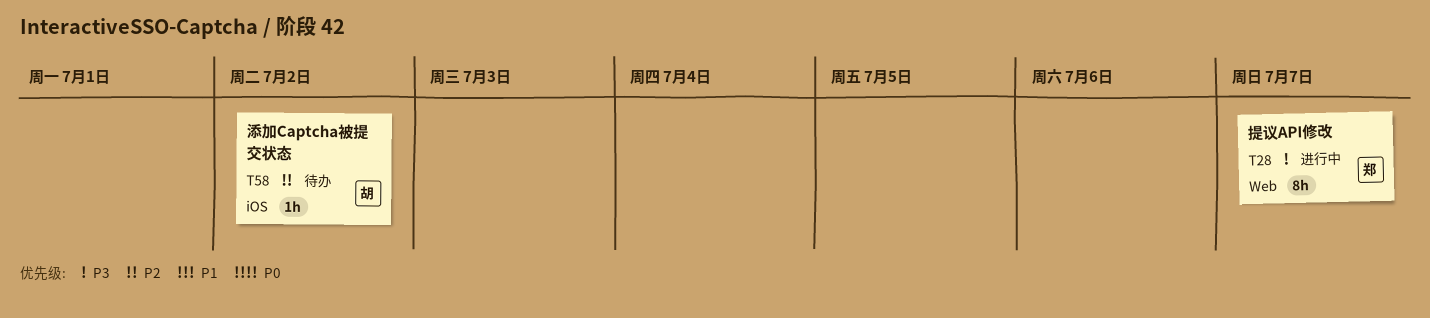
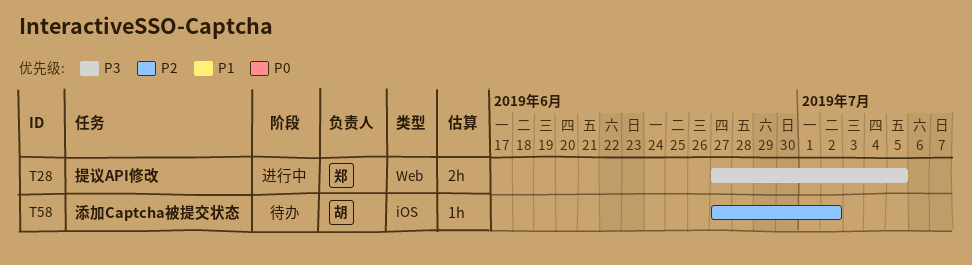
T28, estimate: 8h -> 2h
T28, due: Jul 7 -> Jul 5

